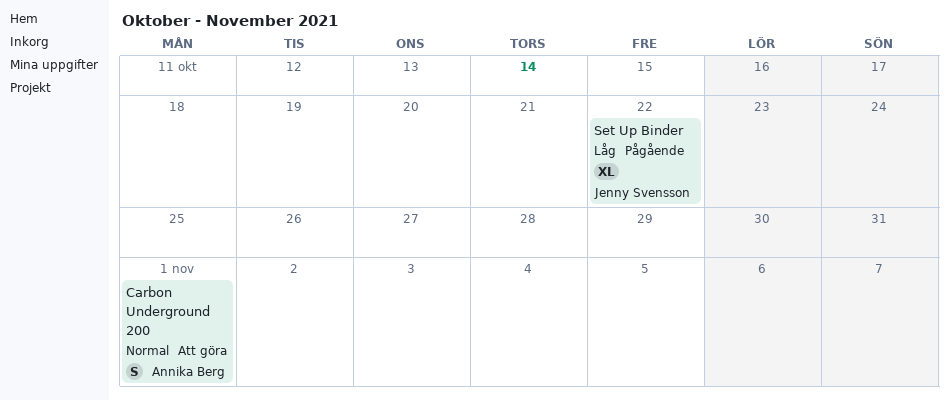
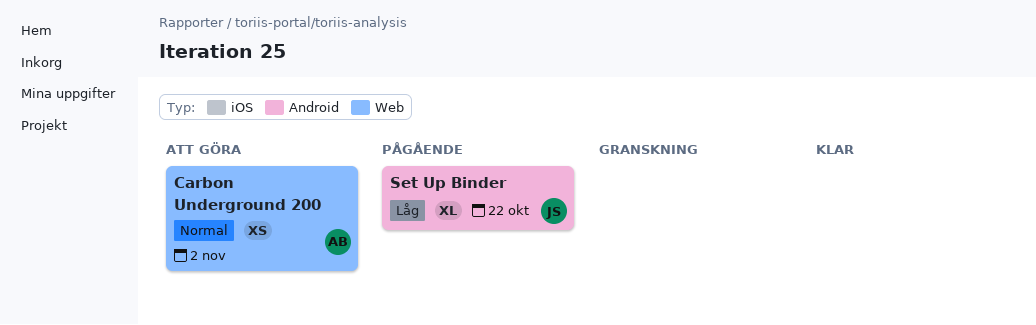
Carbon Underground 200, estimate: S -> XS
Carbon Underground 200, due: Nov 1 -> Nov 2

